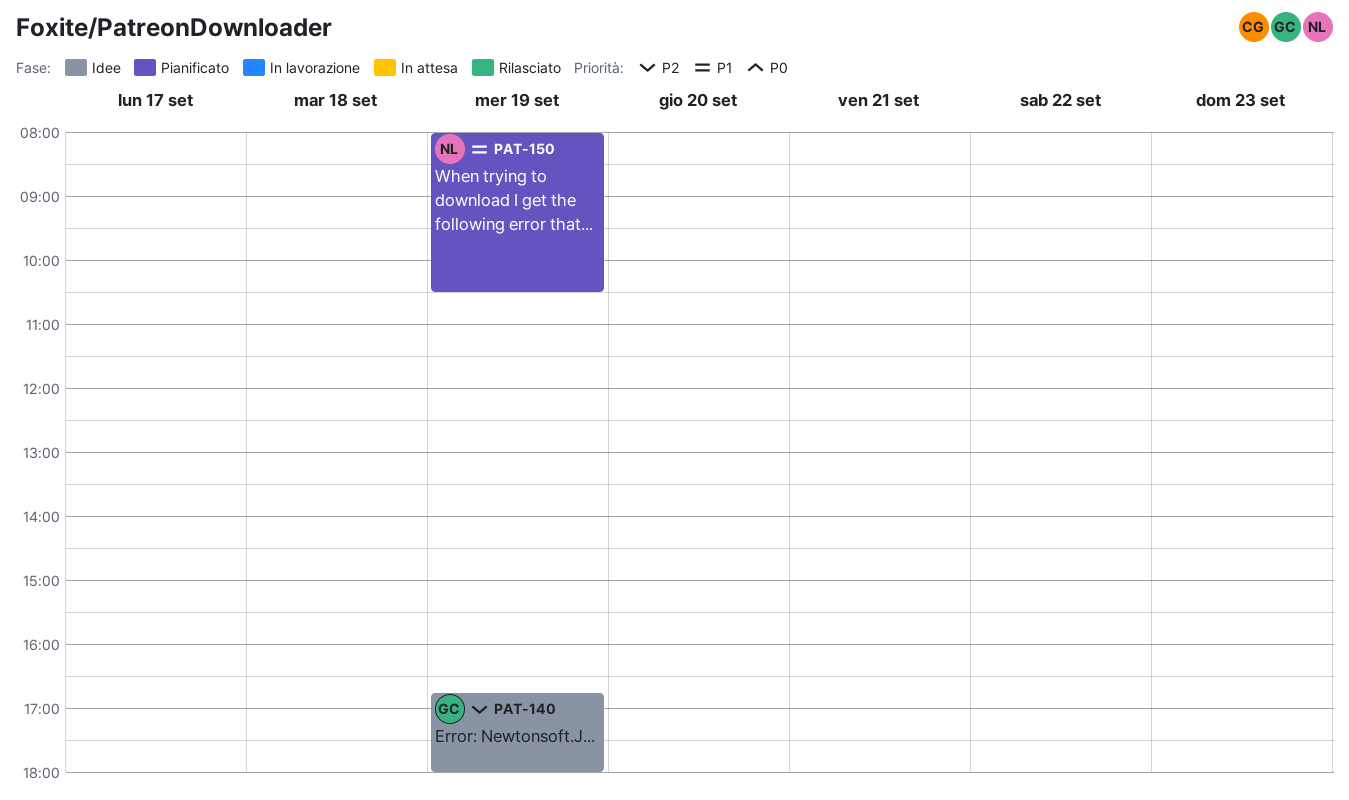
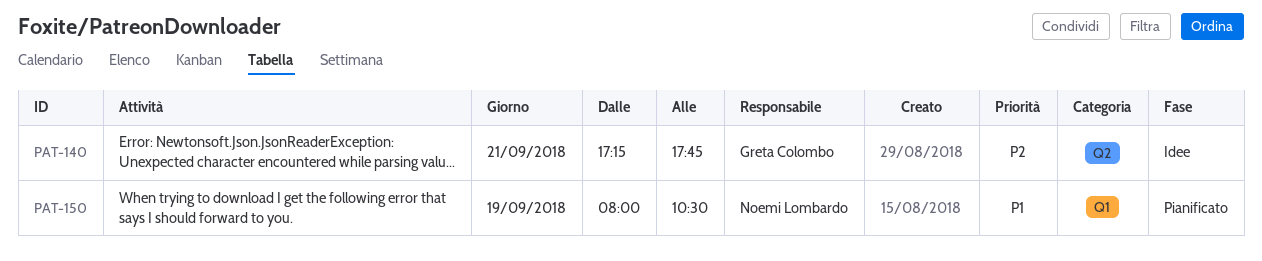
PAT-140, day: Sep 19 -> Sep 21
PAT-140, begins: 16:45 -> 17:15
PAT-140, ends: 18:00 -> 17:45

